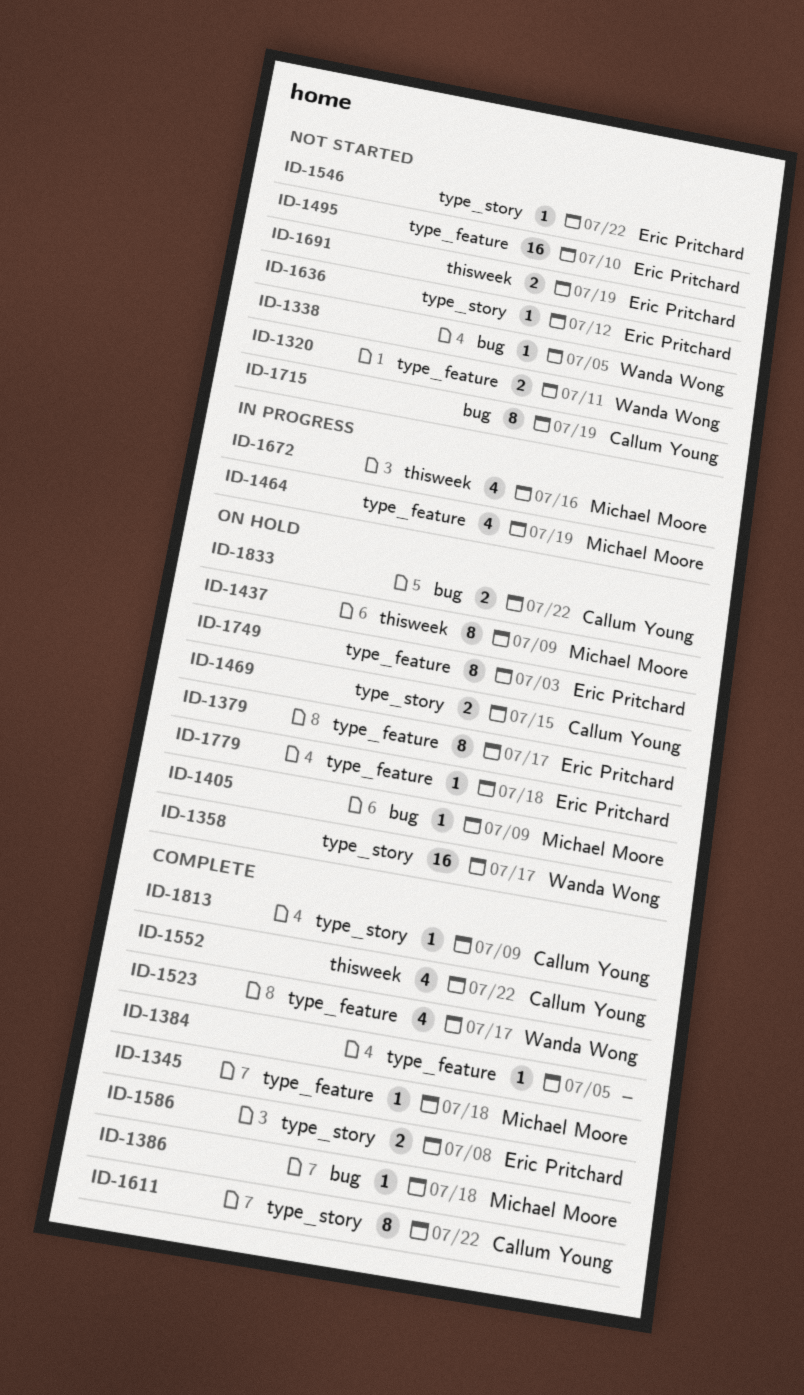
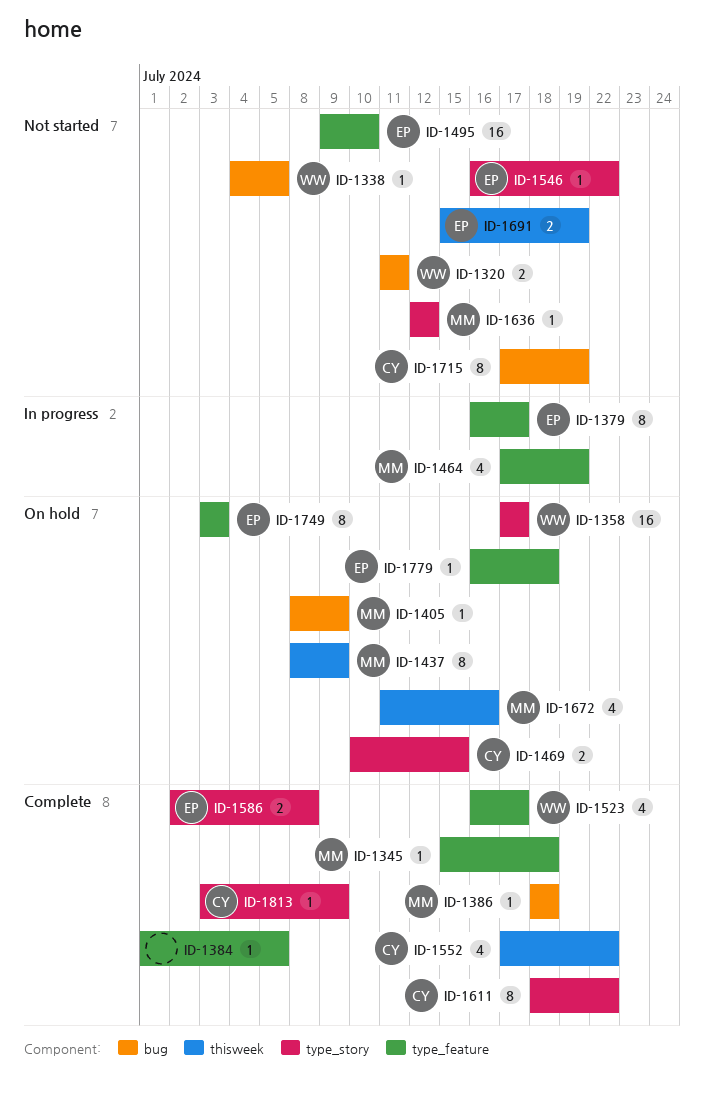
ID-1320, label: type_feature -> bug
ID-1379, status: On hold -> In progress
ID-1636, owner: Eric Pritchard -> Michael Moore
ID-1672, status: In progress -> On hold
ID-1833: present -> none

